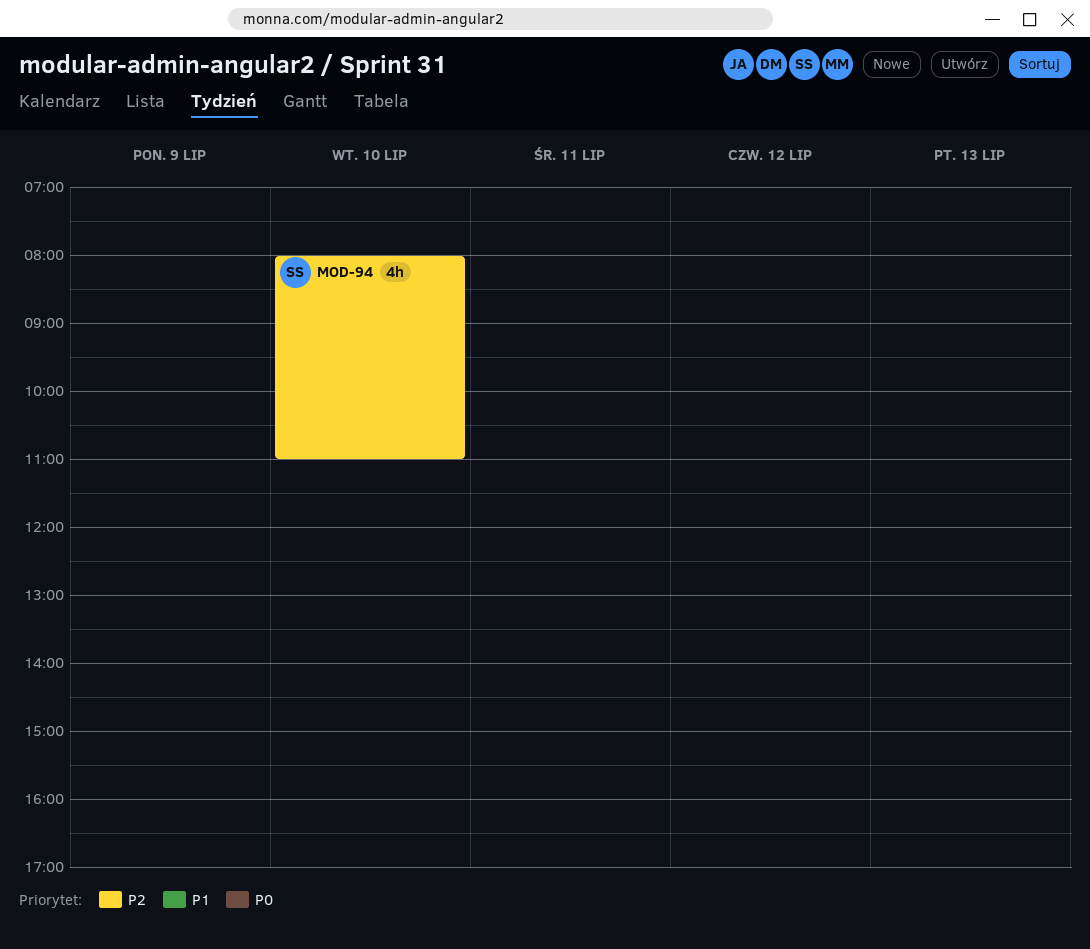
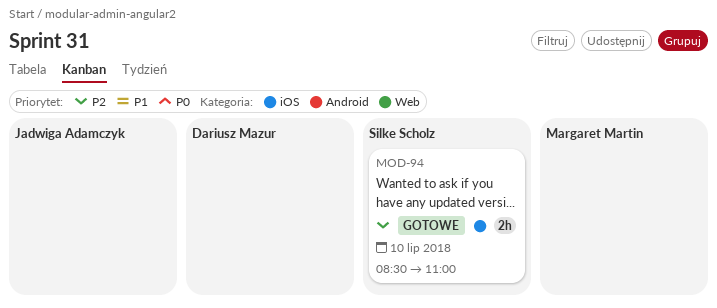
MOD-94, estimate: 4h -> 2h
MOD-94, begins: 08:00 -> 08:30

